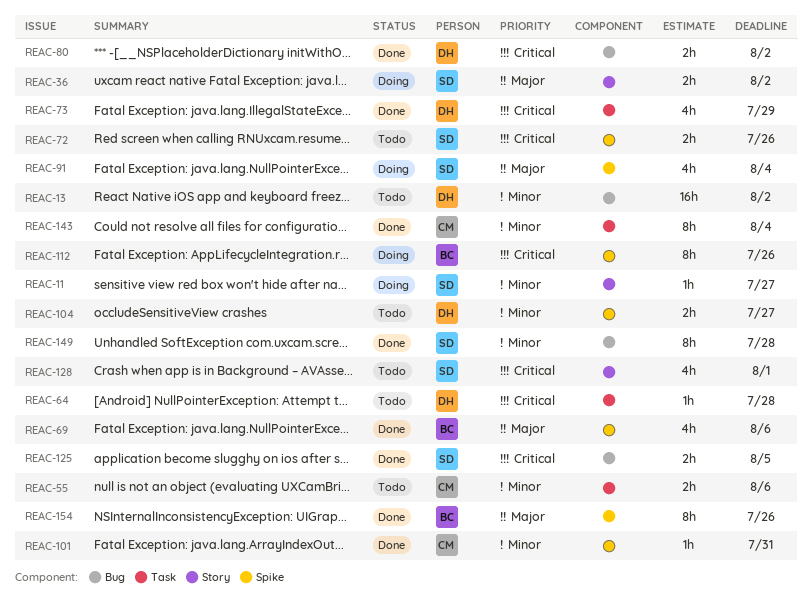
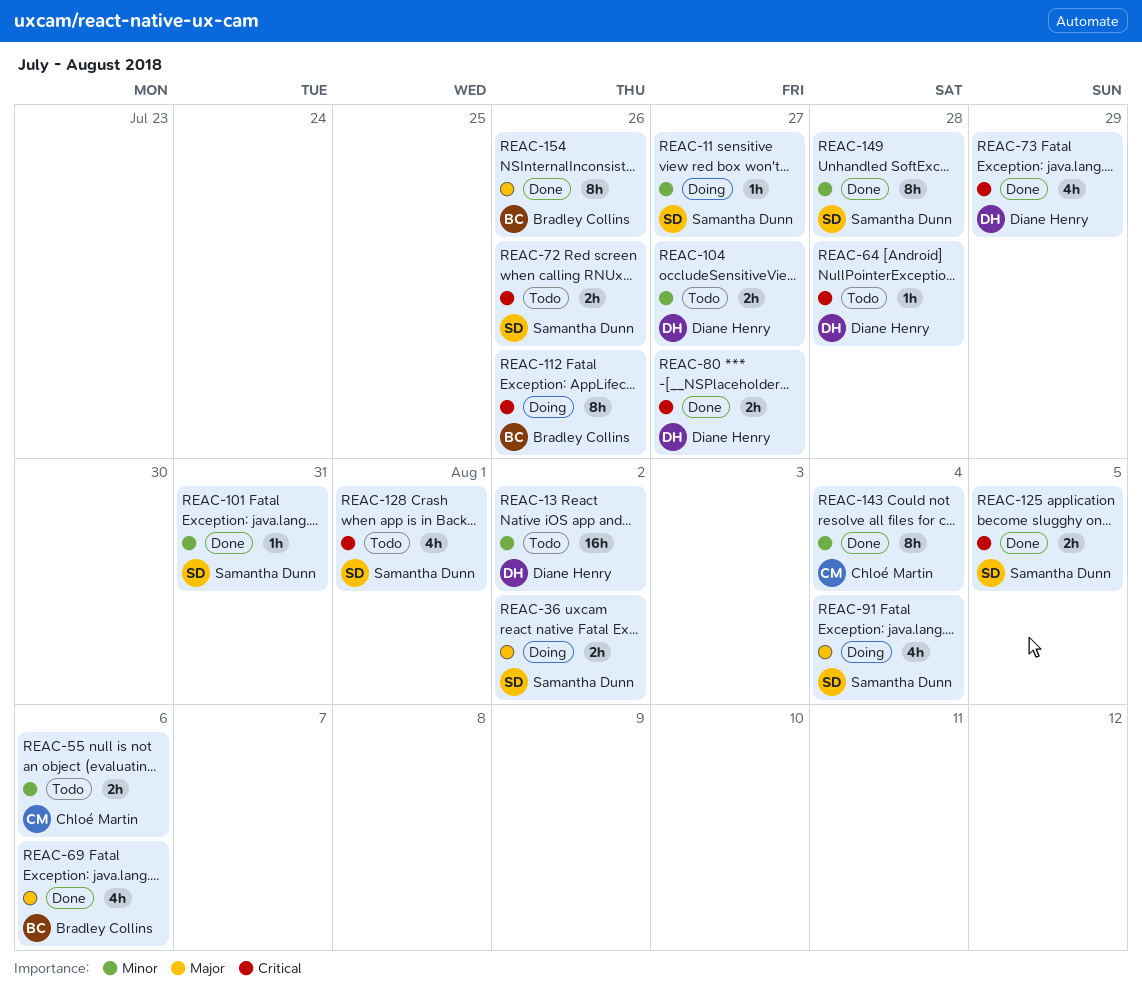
REAC-80, due: Aug 2 -> Jul 27
REAC-101, owner: Chloé Martin -> Samantha Dunn

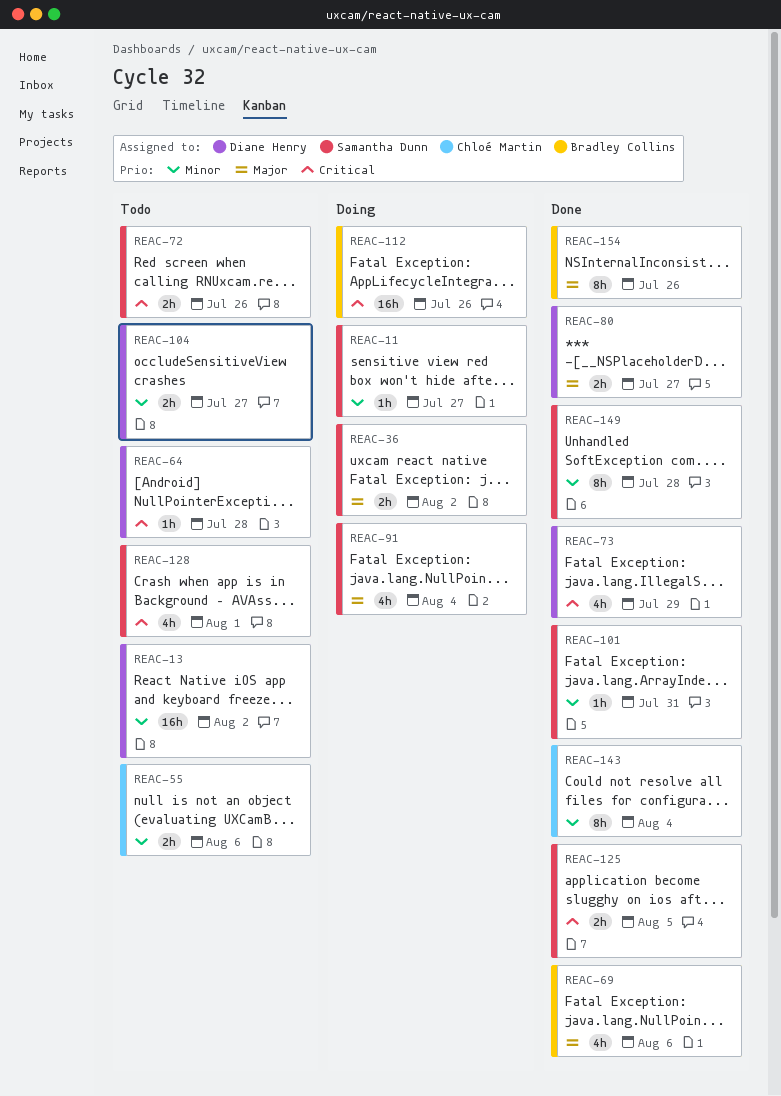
REAC-80, priority: Critical -> Major
REAC-112, estimate: 8h -> 16h

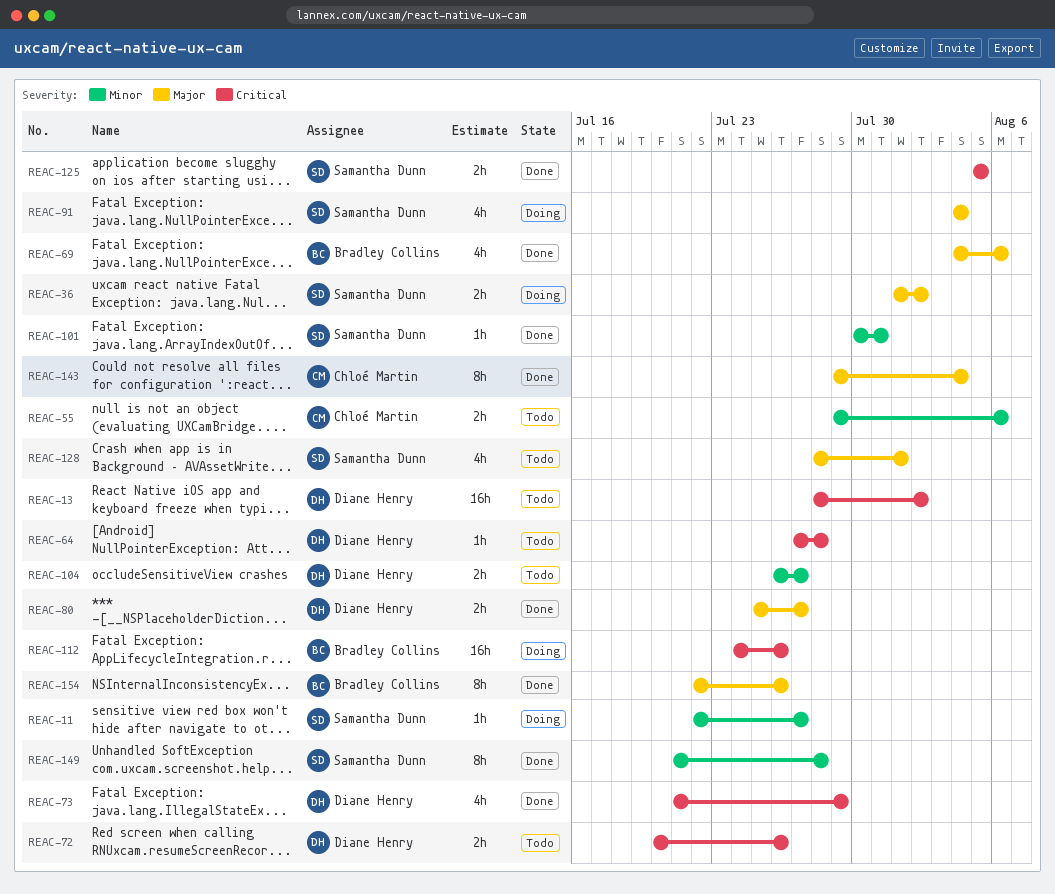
REAC-13, priority: Minor -> Critical
REAC-72, owner: Samantha Dunn -> Diane Henry
REAC-128, priority: Critical -> Major
REAC-143, priority: Minor -> Major

